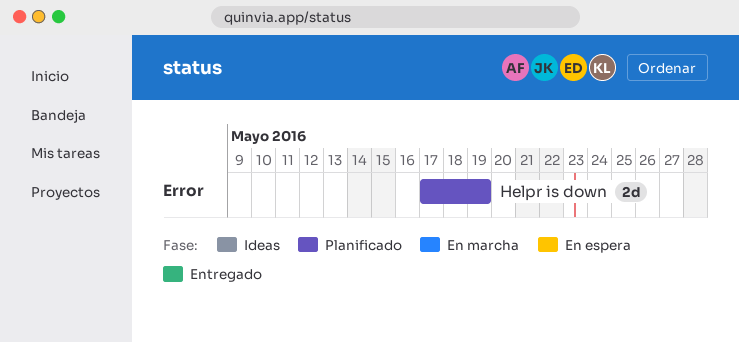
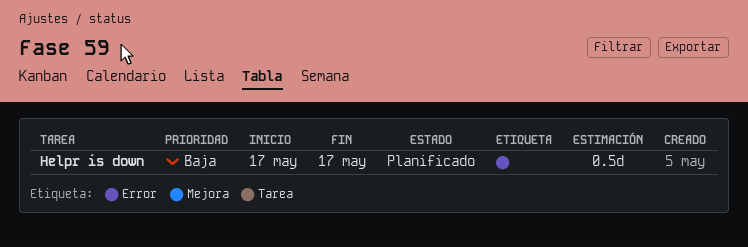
Helpr is down, estimate: 2d -> 0.5d
Helpr is down, due: May 19 -> May 17

